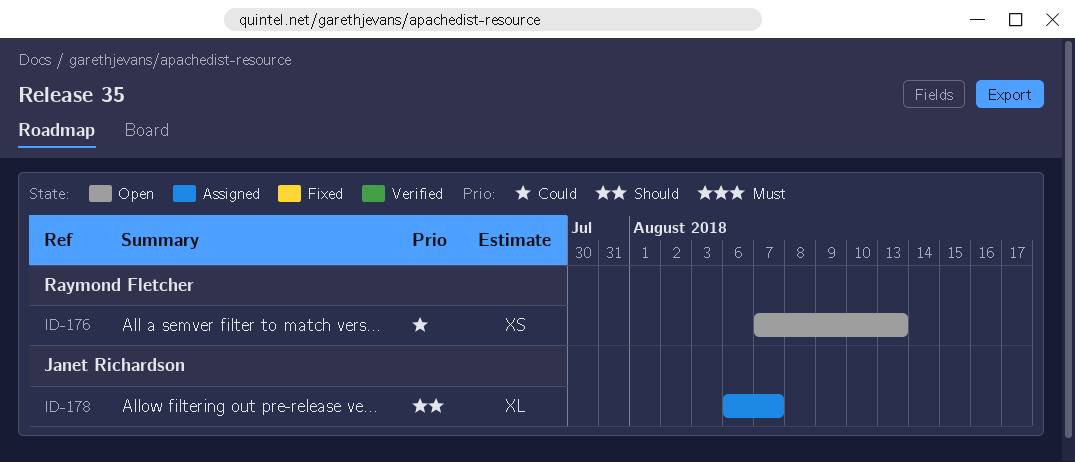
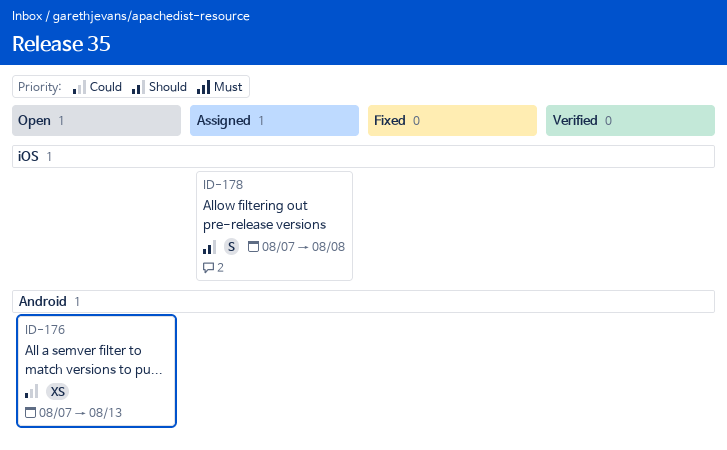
ID-178, estimate: XL -> S
ID-178, start: Aug 6 -> Aug 7
ID-178, due: Aug 7 -> Aug 8

